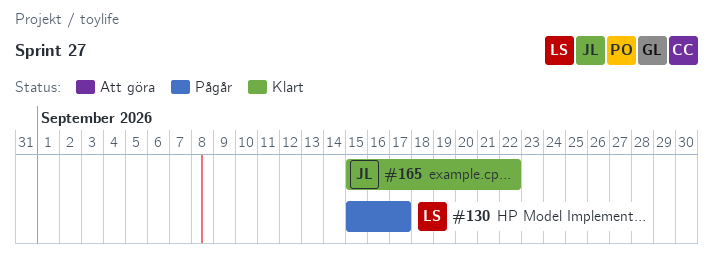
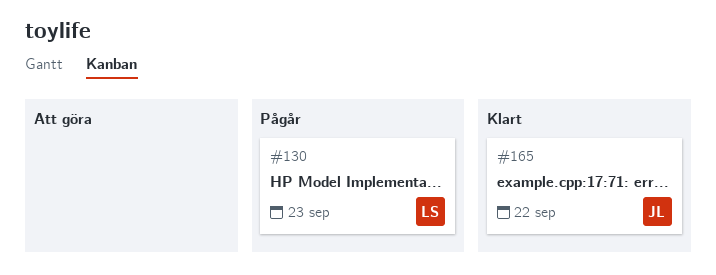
#130, due: Sep 17 -> Sep 23

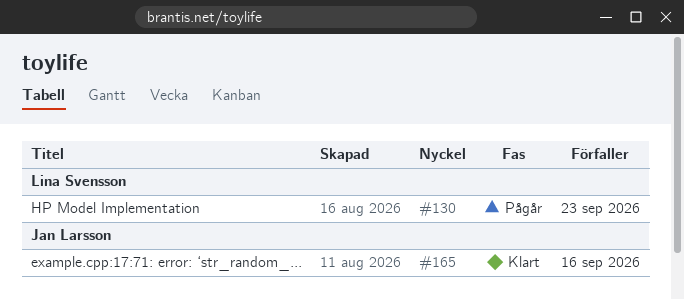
#165, due: Sep 22 -> Sep 16

